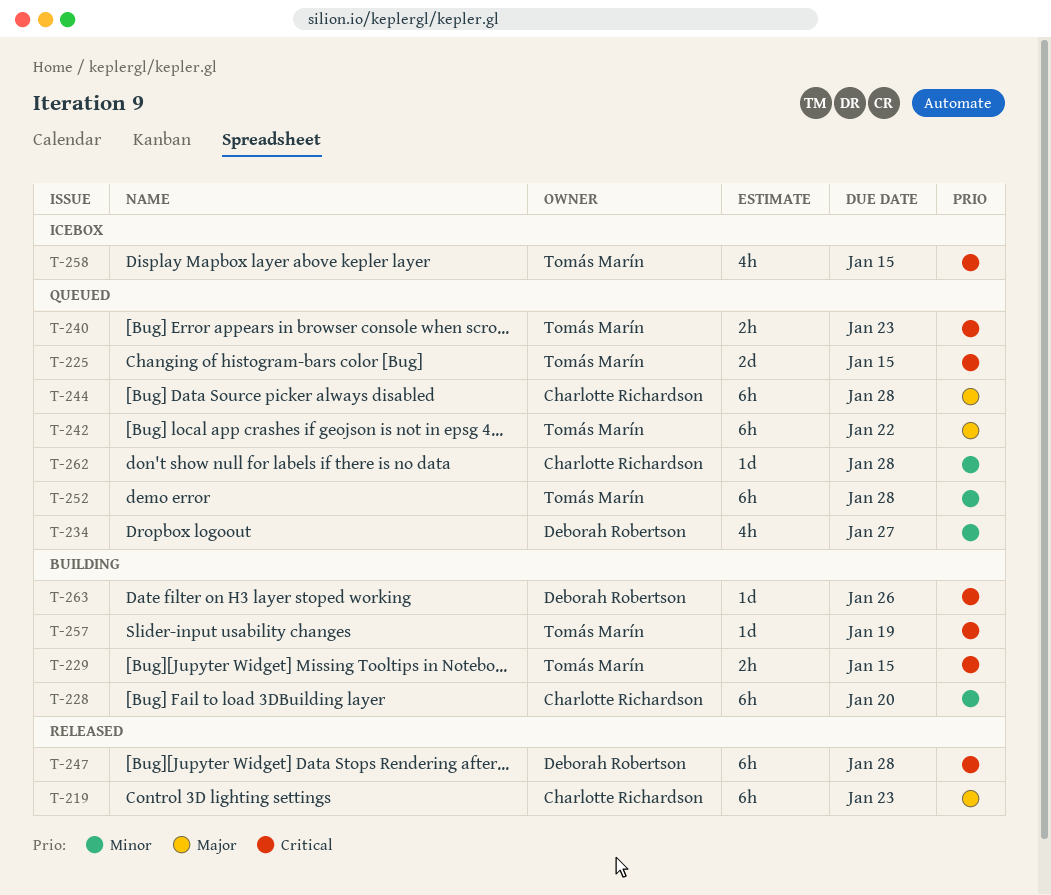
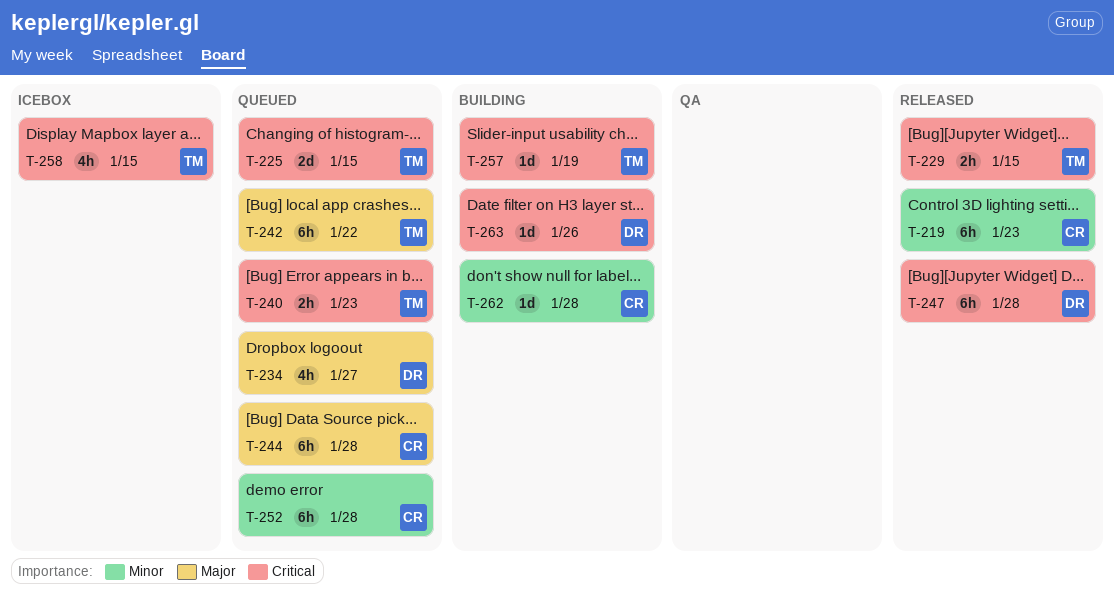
T-219, priority: Major -> Minor
T-228: present -> none
T-229, status: Building -> Released
T-234, priority: Minor -> Major
T-252, owner: Tomás Marín -> Charlotte Richardson
T-262, status: Queued -> Building

